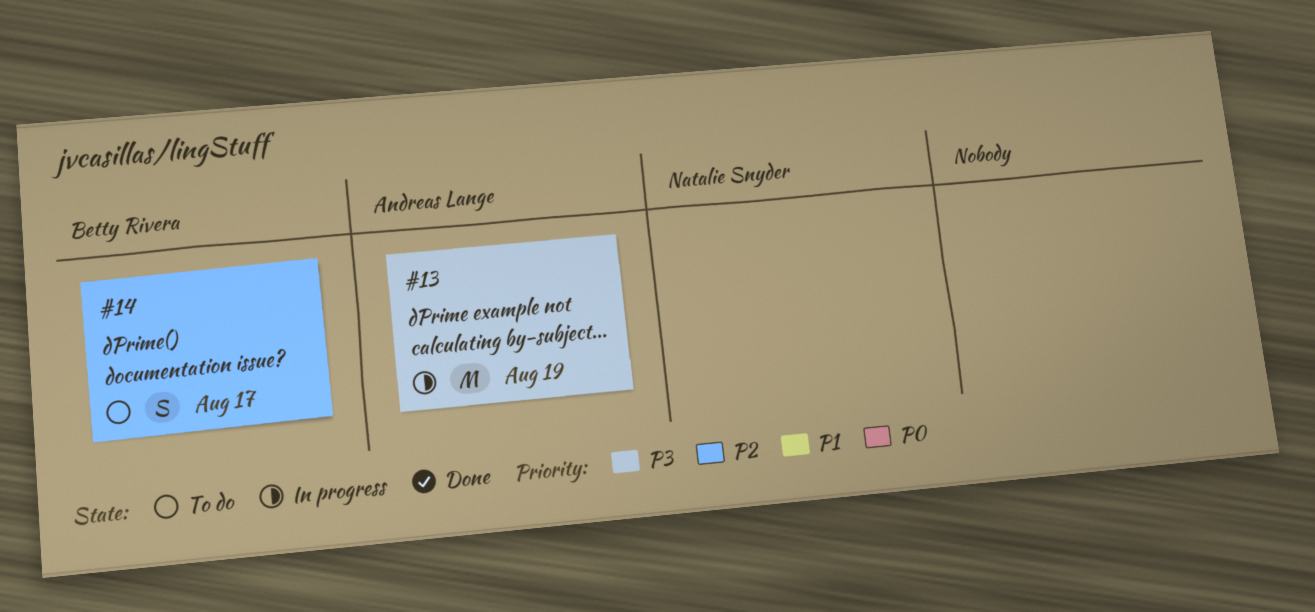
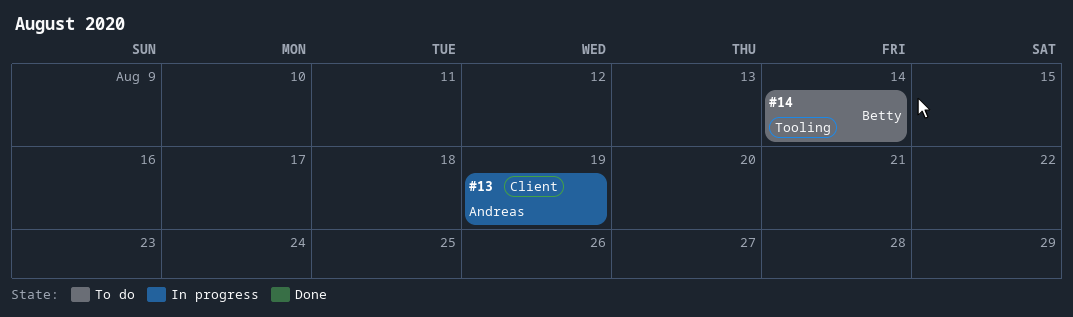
#14, due: Aug 17 -> Aug 14

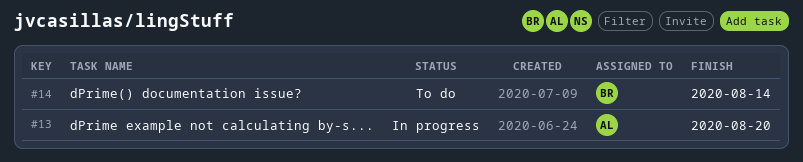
#13, due: Aug 19 -> Aug 20

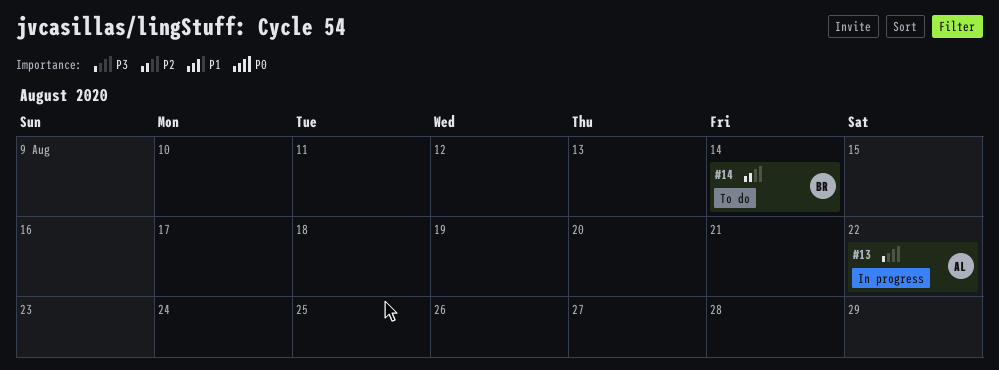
#13, due: Aug 20 -> Aug 22

